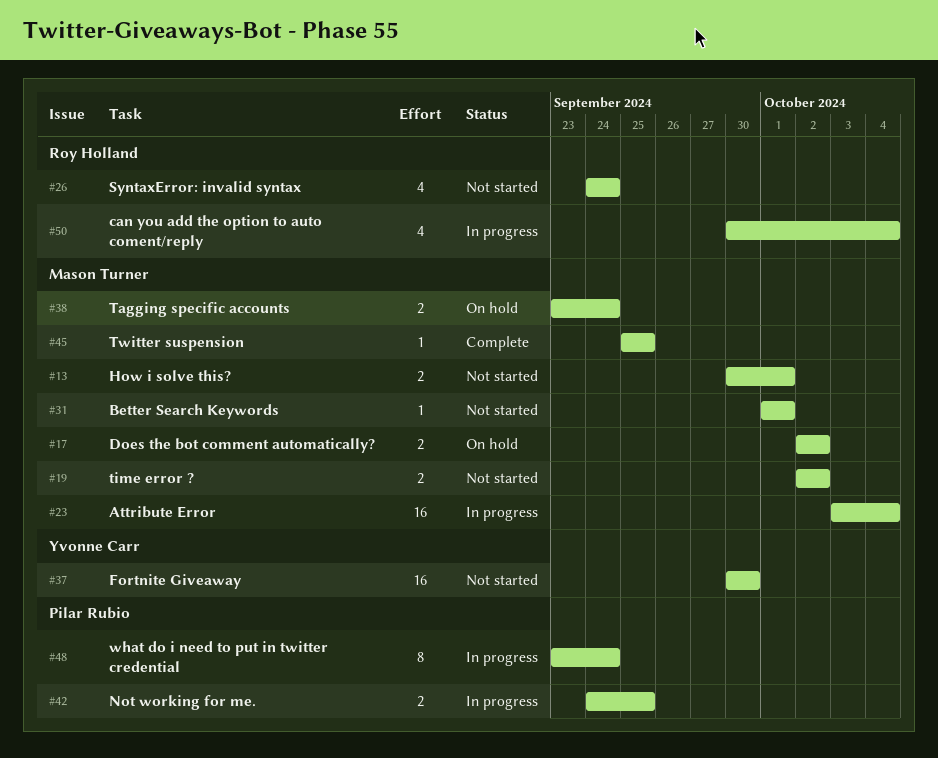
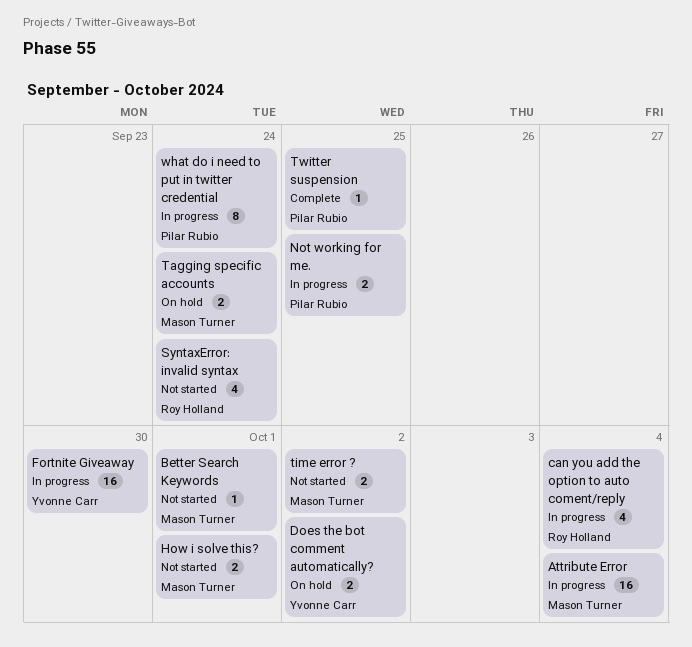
Does the bot comment automatically?, owner: Mason Turner -> Yvonne Carr
Fortnite Giveaway, status: Not started -> In progress
Twitter suspension, owner: Mason Turner -> Pilar Rubio

